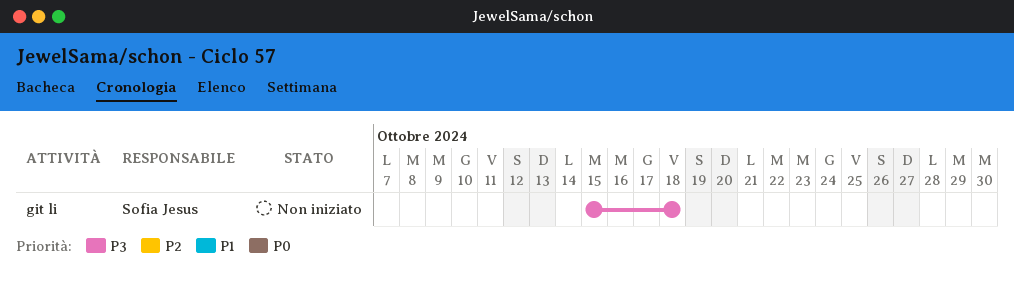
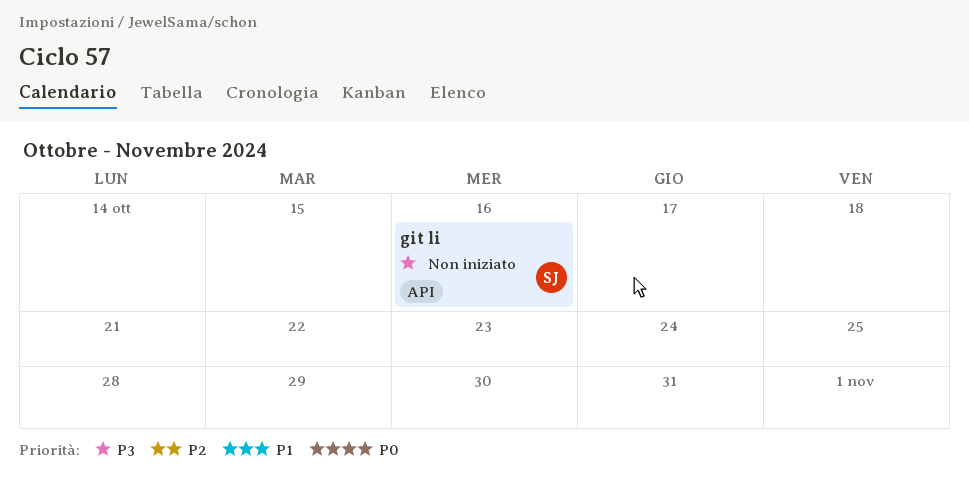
git li, due: Oct 18 -> Oct 16

